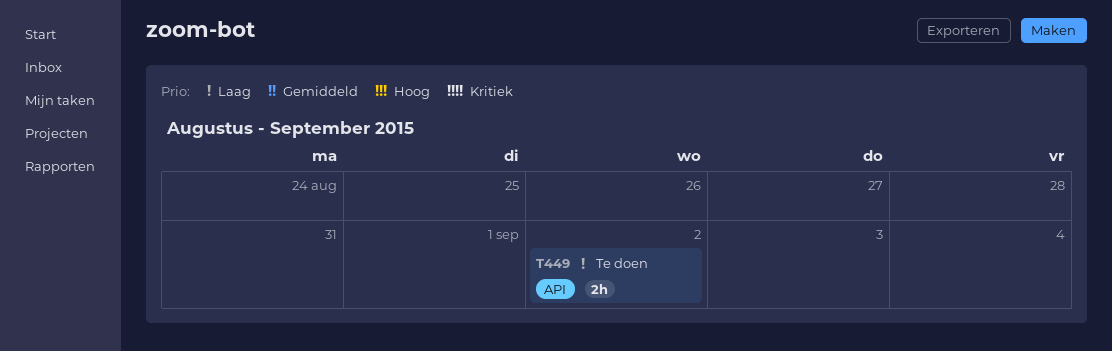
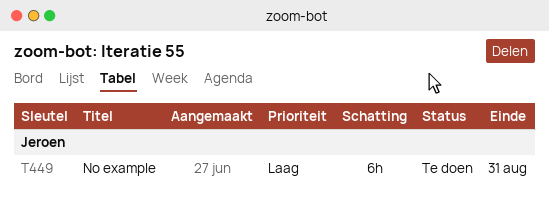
T449, estimate: 2h -> 6h
T449, due: Sep 2 -> Aug 31

